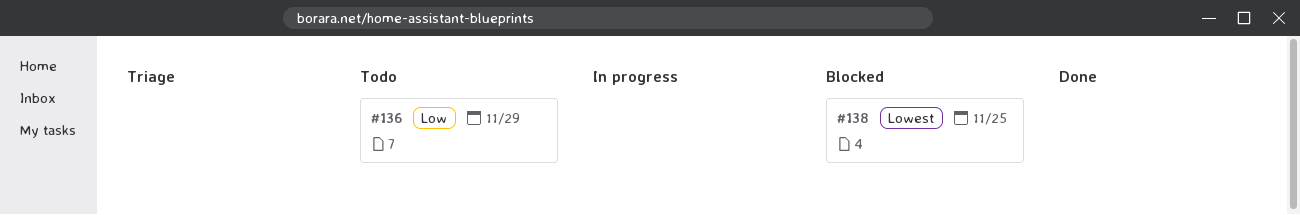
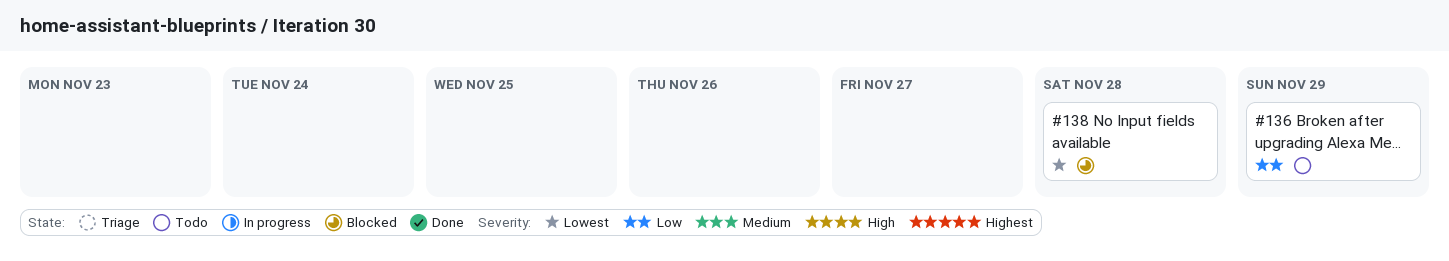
#138, due: Nov 25 -> Nov 28

